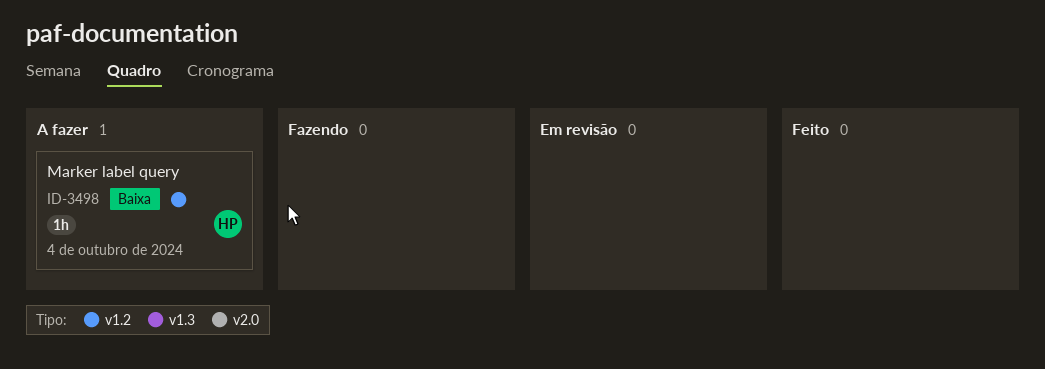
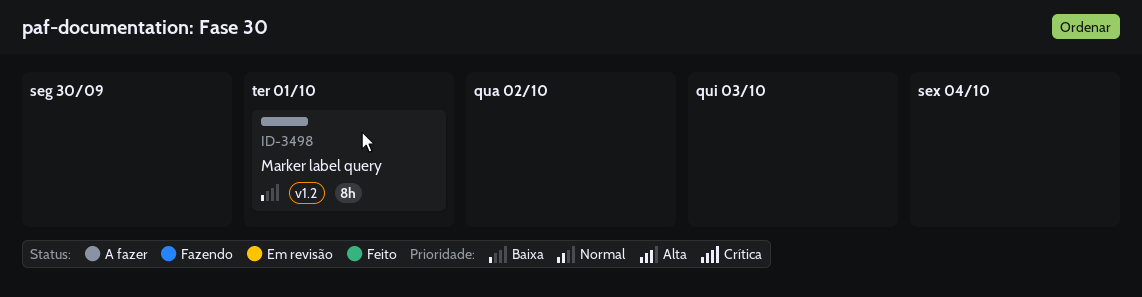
ID-3498, estimate: 1h -> 8h
ID-3498, due: Oct 4 -> Oct 1

